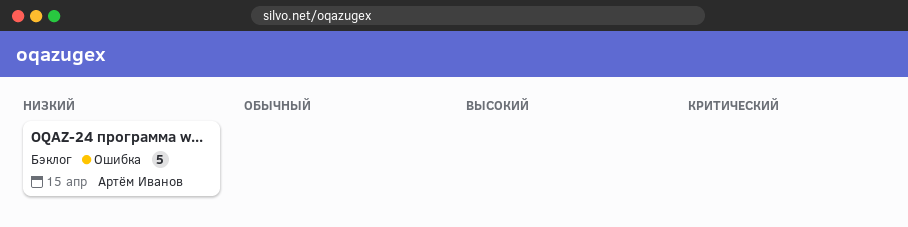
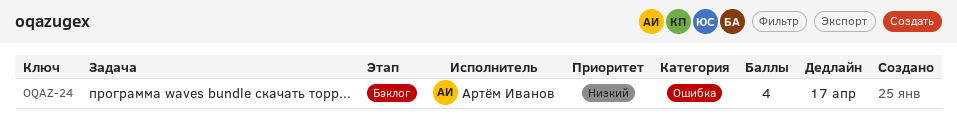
OQAZ-24, estimate: 5 -> 4
OQAZ-24, due: Apr 15 -> Apr 17

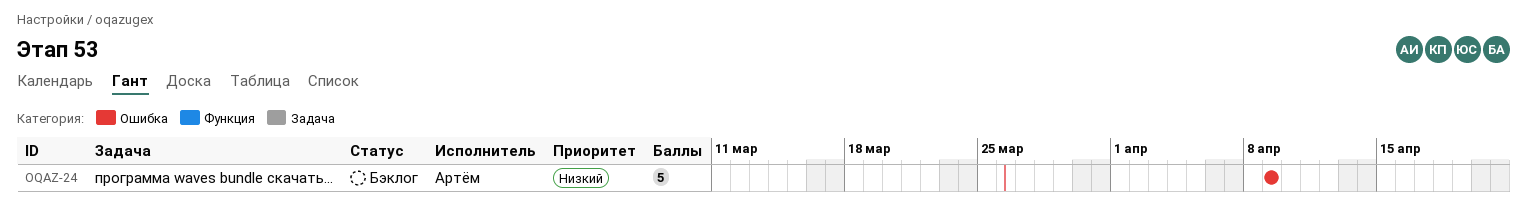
OQAZ-24, estimate: 4 -> 5
OQAZ-24, due: Apr 17 -> Apr 9

